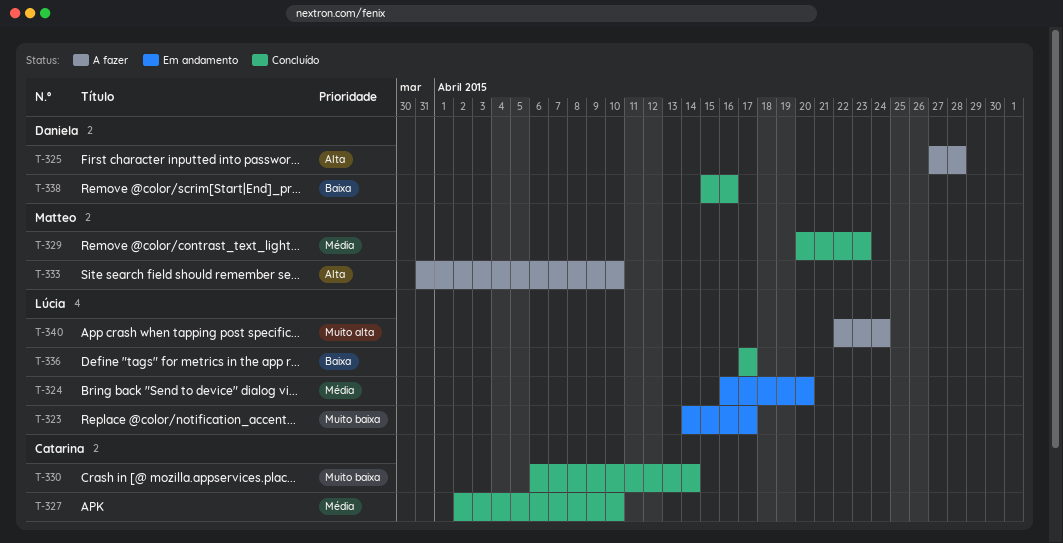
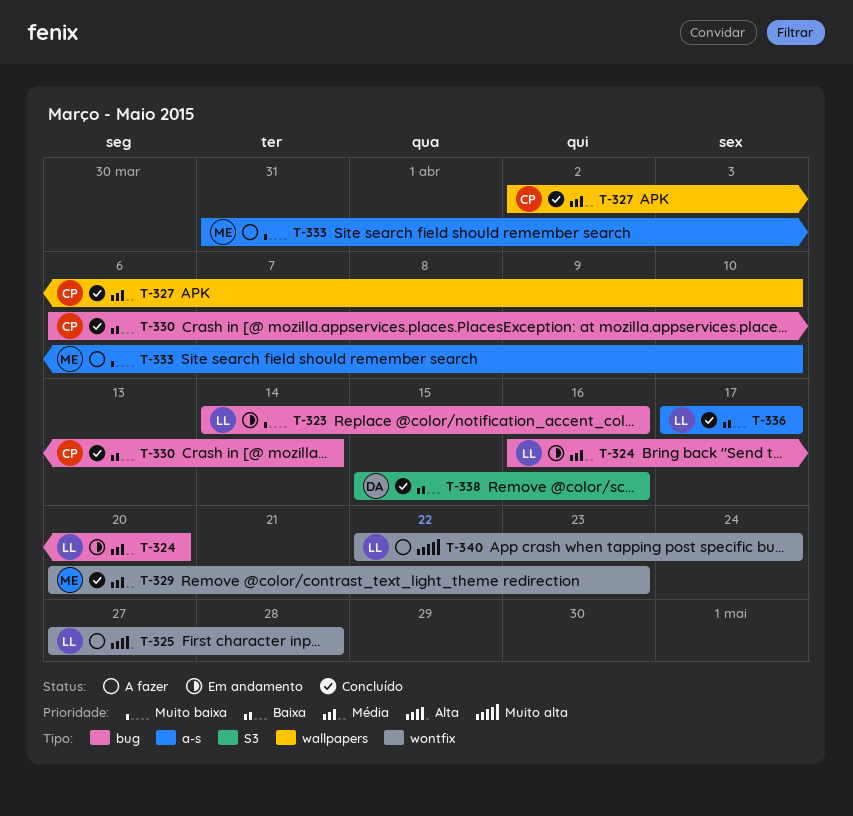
T-323, due: Apr 17 -> Apr 16
T-325, owner: Daniela -> Lúcia
T-330, priority: Muito baixa -> Baixa
T-333, priority: Alta -> Muito baixa

